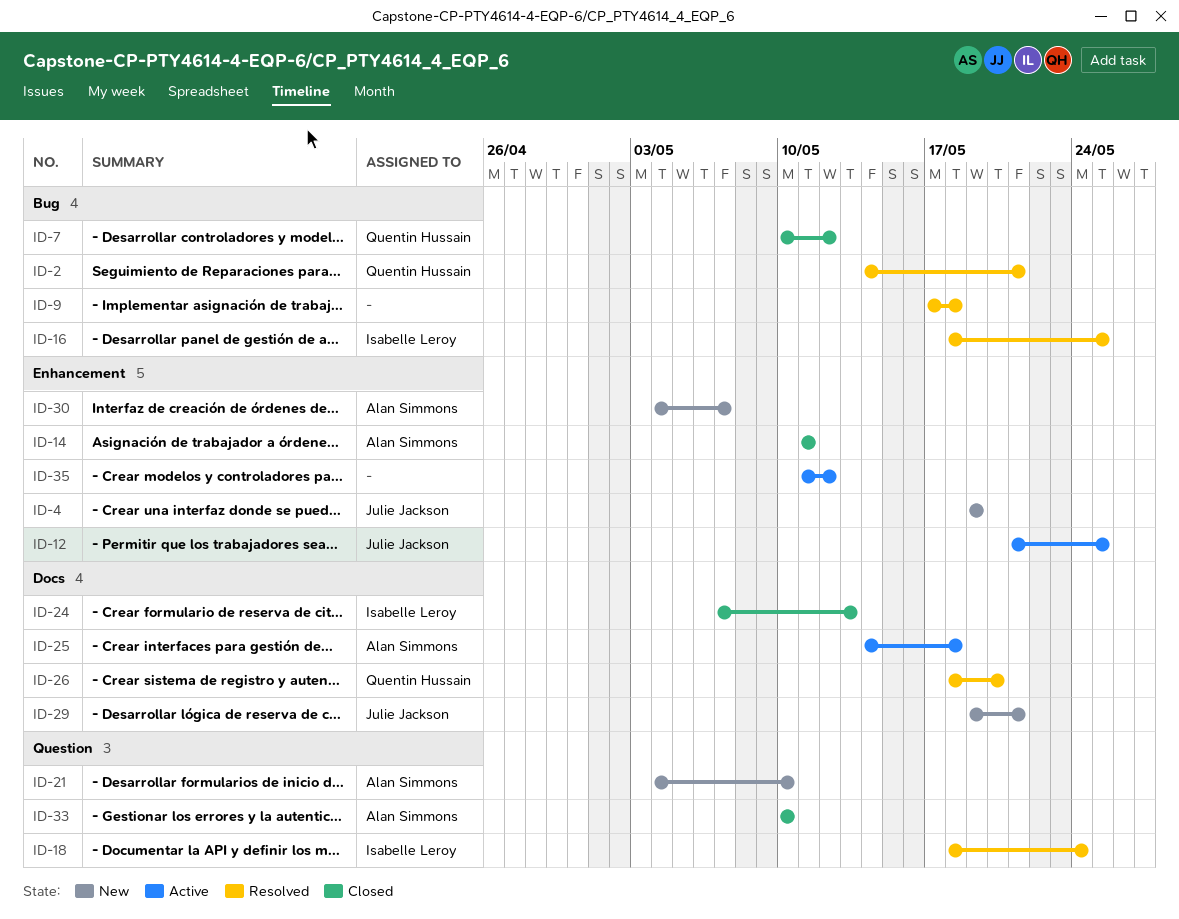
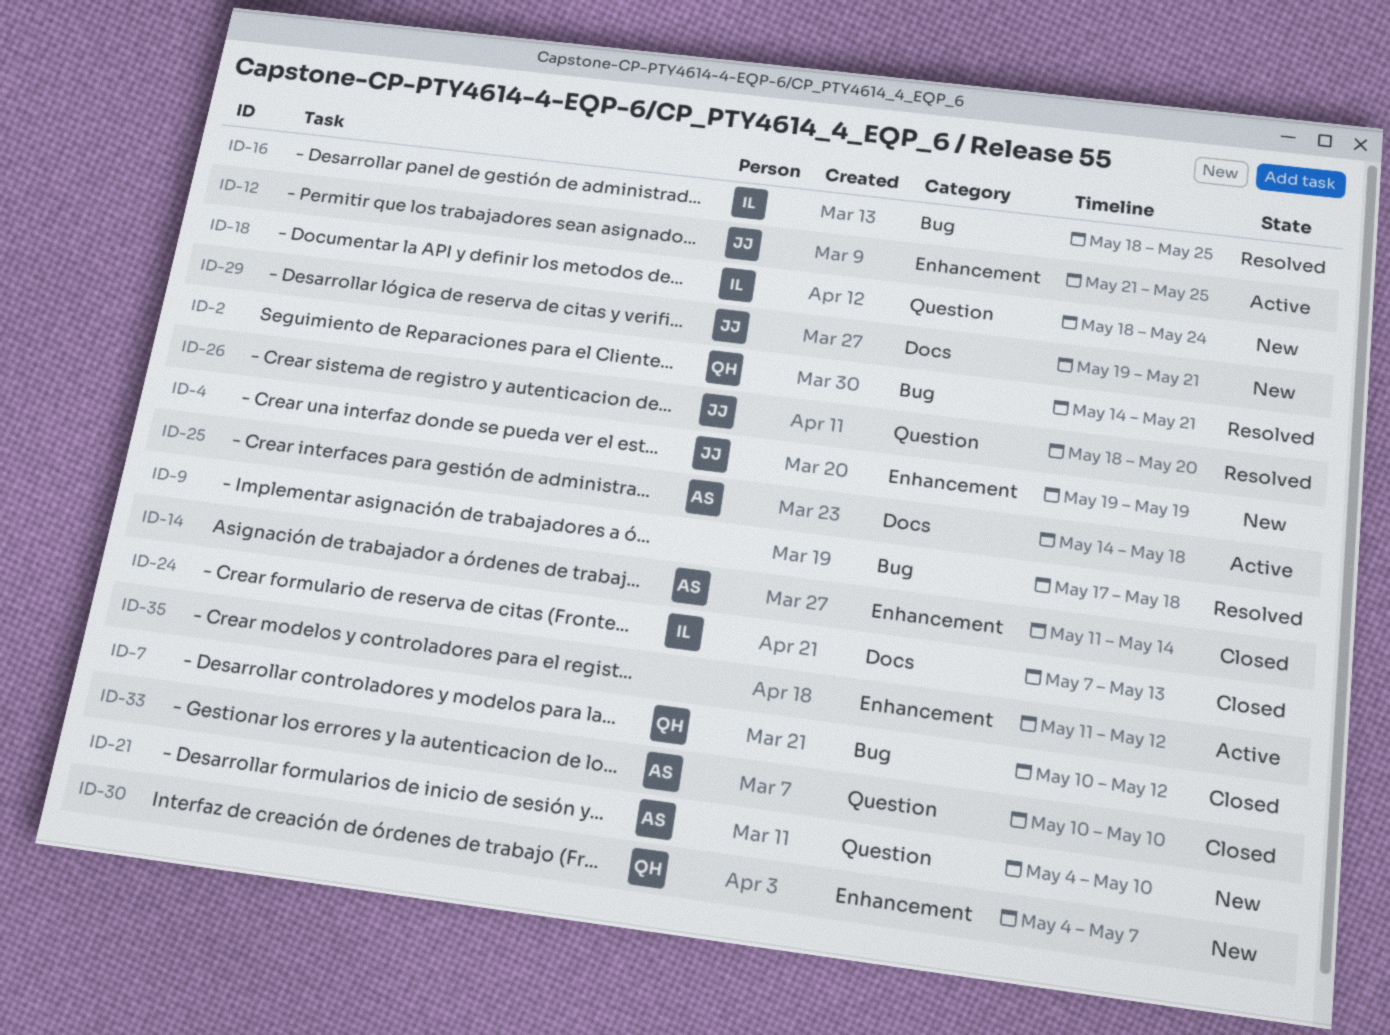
ID-14, due: May 11 -> May 14
ID-18, status: Resolved -> New
ID-26, owner: Quentin Hussain -> Julie Jackson
ID-26, label: Docs -> Question
ID-30, owner: Alan Simmons -> Quentin Hussain

